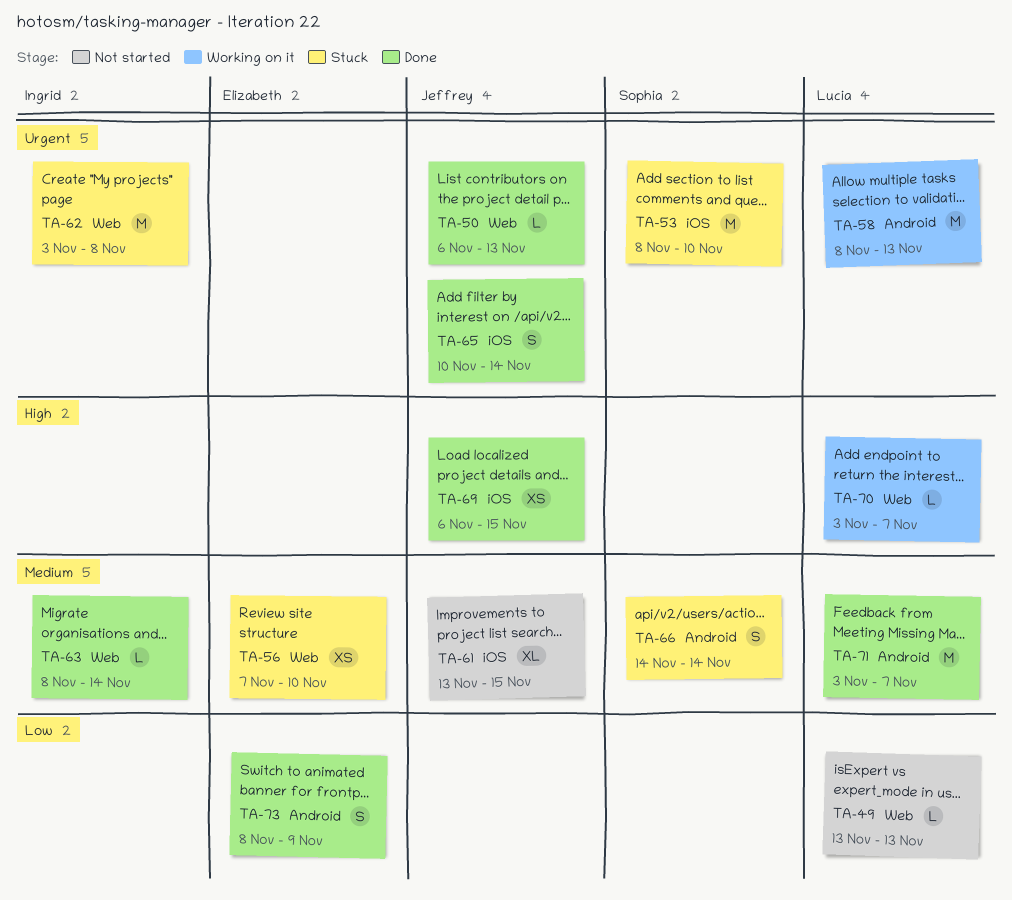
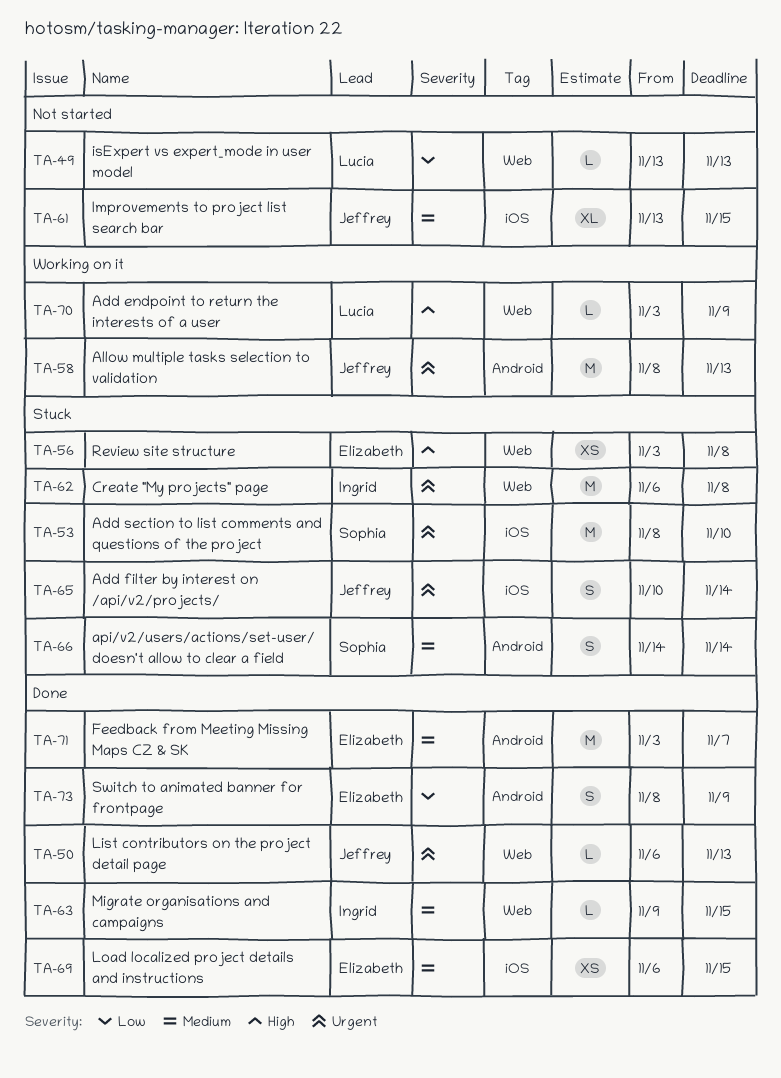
TA-56, priority: Medium -> High
TA-56, start: Nov 7 -> Nov 3
TA-56, due: Nov 10 -> Nov 8
TA-58, owner: Lucia -> Jeffrey
TA-62, start: Nov 3 -> Nov 6
TA-63, start: Nov 8 -> Nov 9
TA-63, due: Nov 14 -> Nov 15
TA-65, status: Done -> Stuck
TA-69, owner: Jeffrey -> Elizabeth
TA-69, priority: High -> Medium
TA-70, due: Nov 7 -> Nov 9
TA-71, owner: Lucia -> Elizabeth

